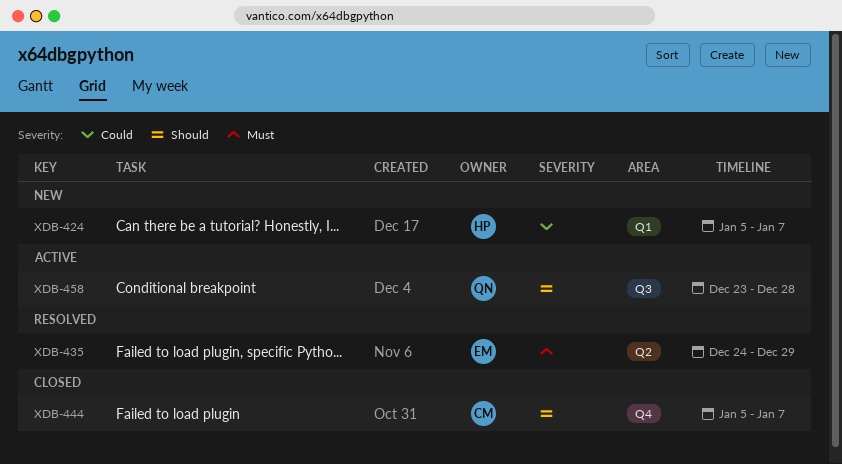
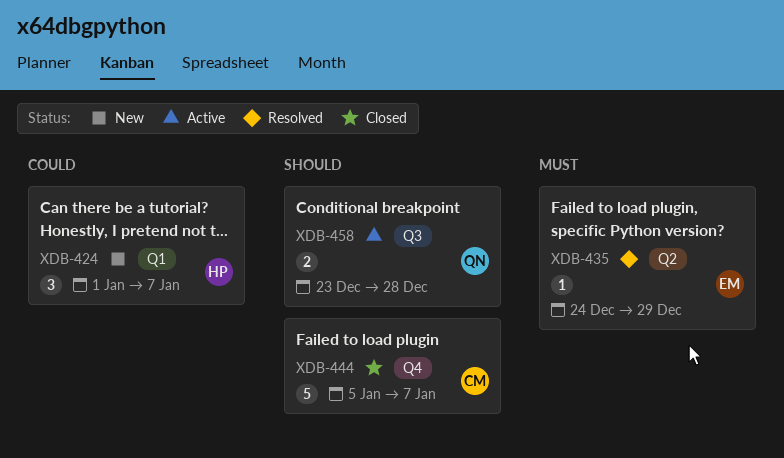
XDB-424, start: Jan 5 -> Jan 1

